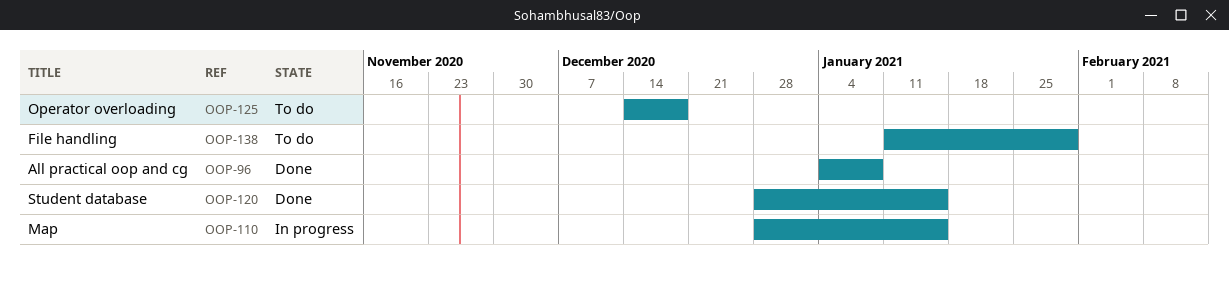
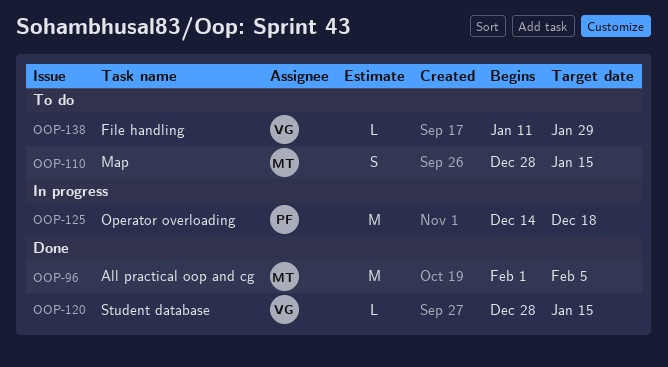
OOP-96, start: Jan 4 -> Feb 1
OOP-96, due: Jan 8 -> Feb 5
OOP-110, status: In progress -> To do
OOP-125, status: To do -> In progress

